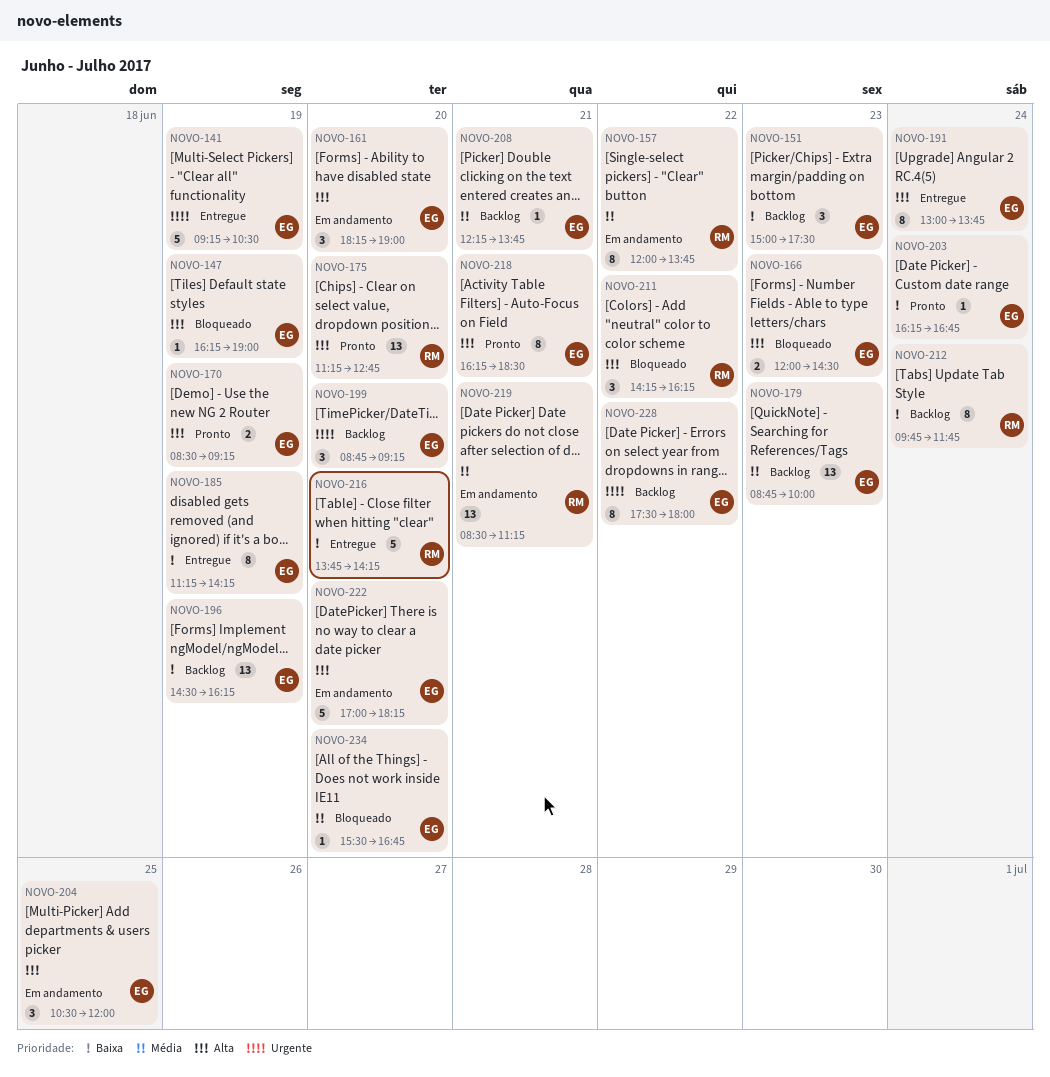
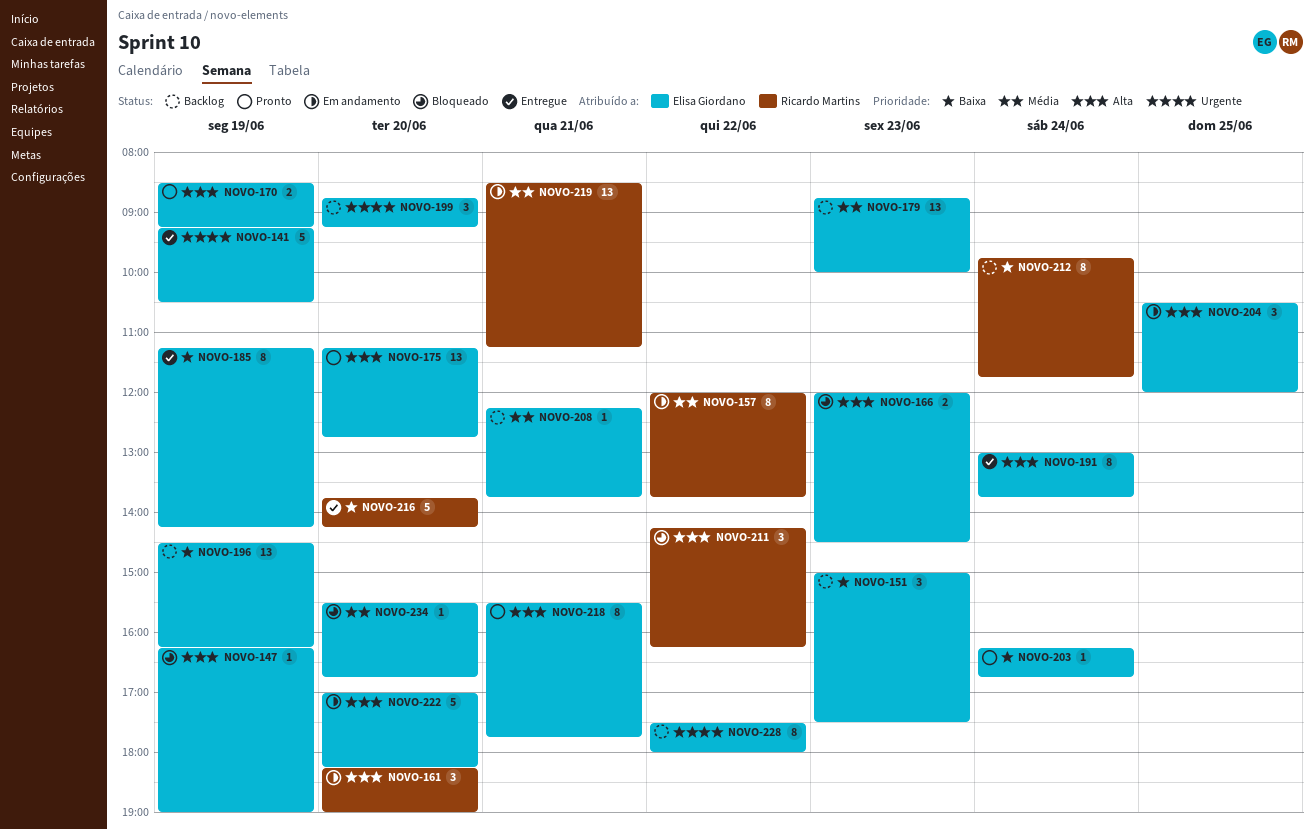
NOVO-161, owner: Elisa Giordano -> Ricardo Martins
NOVO-175, owner: Ricardo Martins -> Elisa Giordano
NOVO-218, begins: 16:15 -> 15:30
NOVO-218, ends: 18:30 -> 17:45

